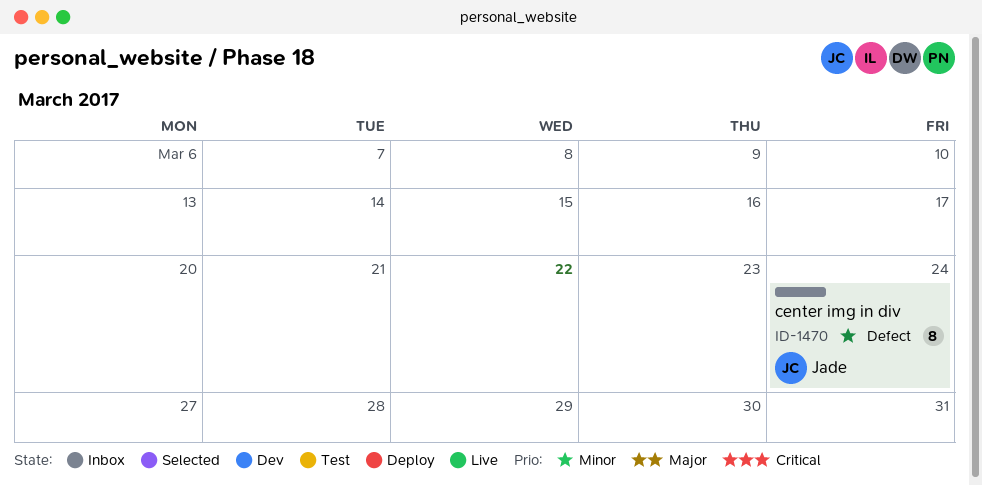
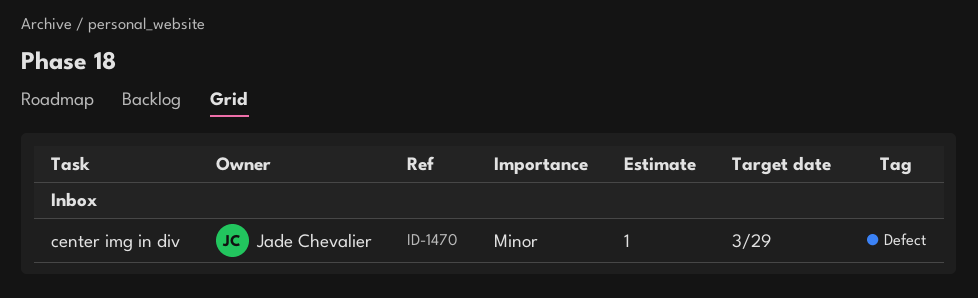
ID-1470, estimate: 8 -> 1
ID-1470, due: Mar 24 -> Mar 29

